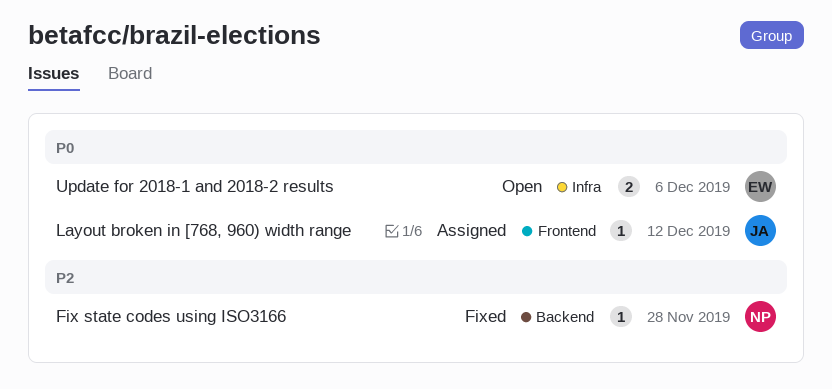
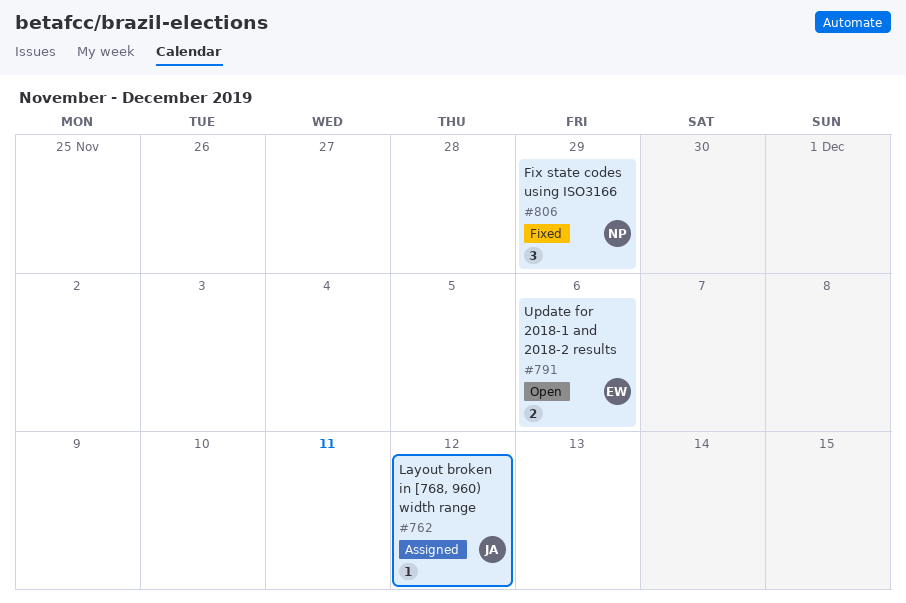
Fix state codes using ISO3166, estimate: 1 -> 3
Fix state codes using ISO3166, due: Nov 28 -> Nov 29

